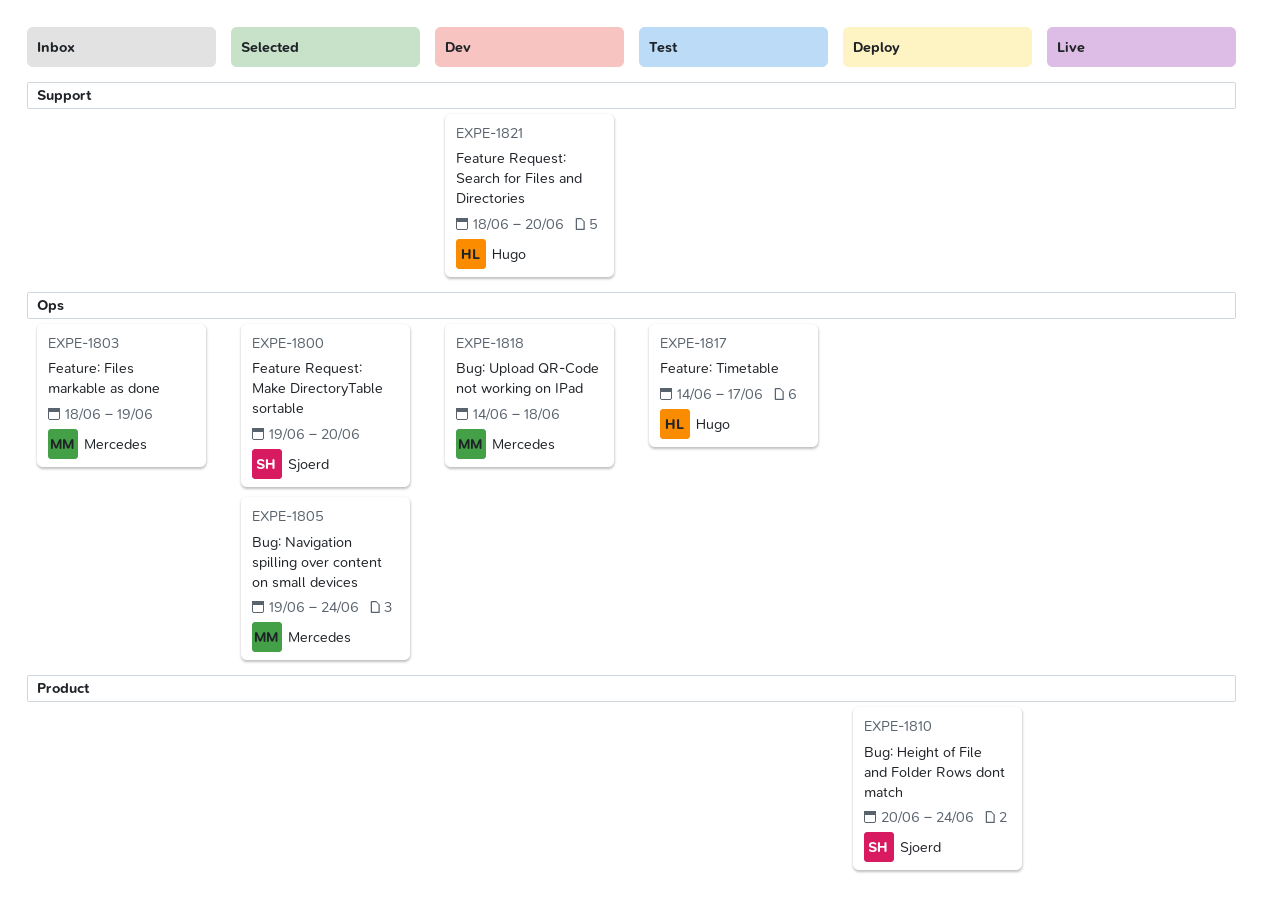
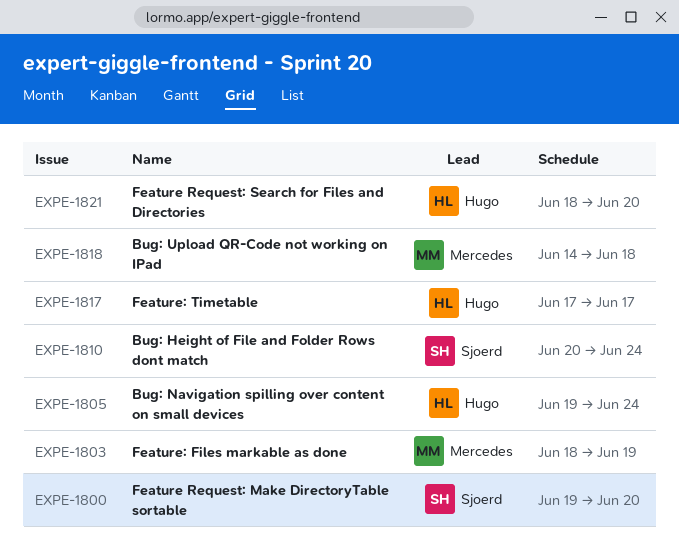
EXPE-1805, owner: Mercedes -> Hugo
EXPE-1817, start: Jun 14 -> Jun 17

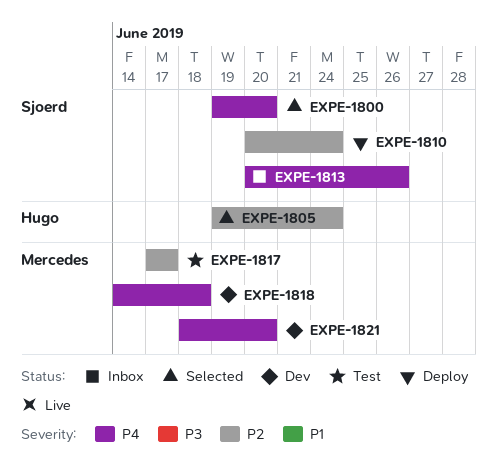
EXPE-1803: present -> none
EXPE-1813: none -> present
EXPE-1817, owner: Hugo -> Mercedes
EXPE-1821, owner: Hugo -> Mercedes

